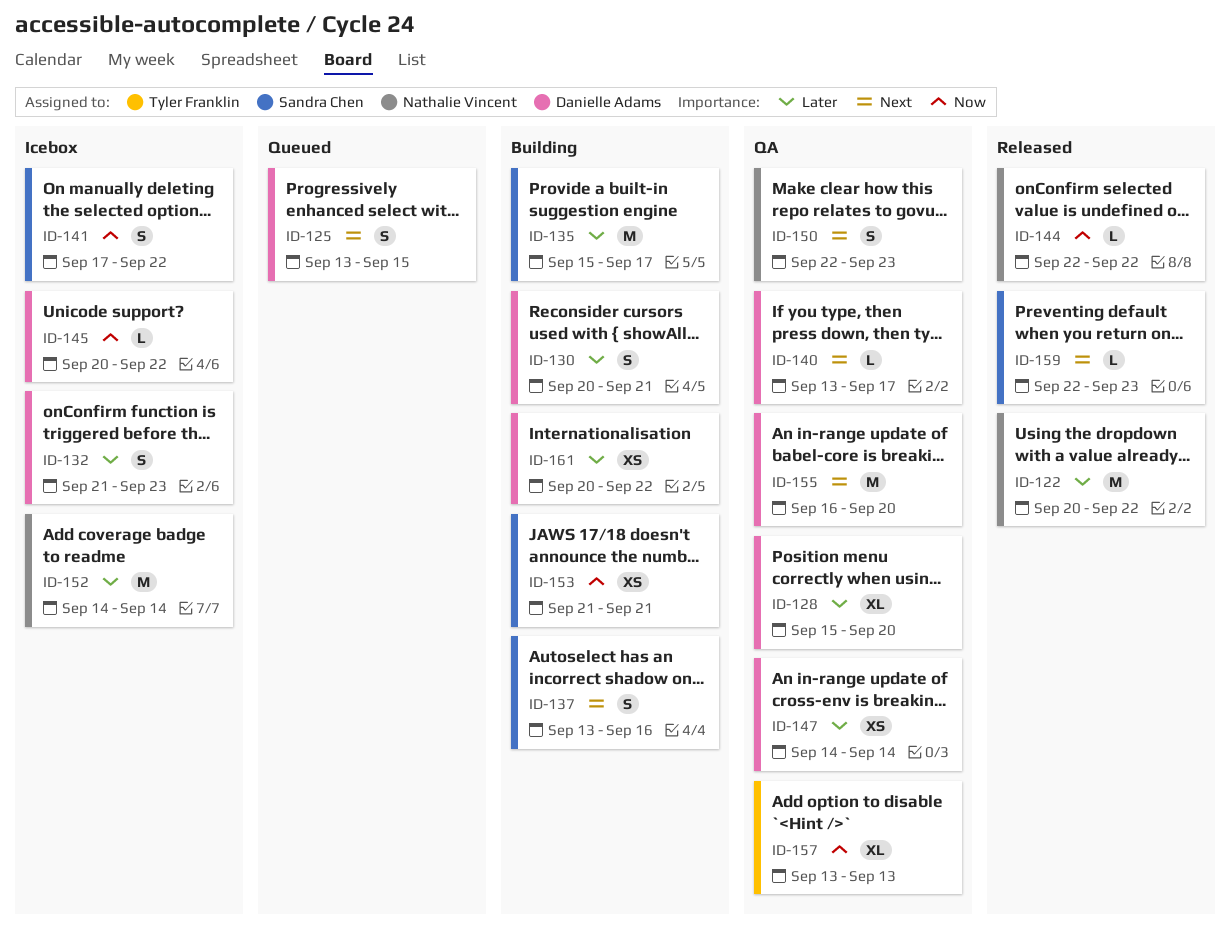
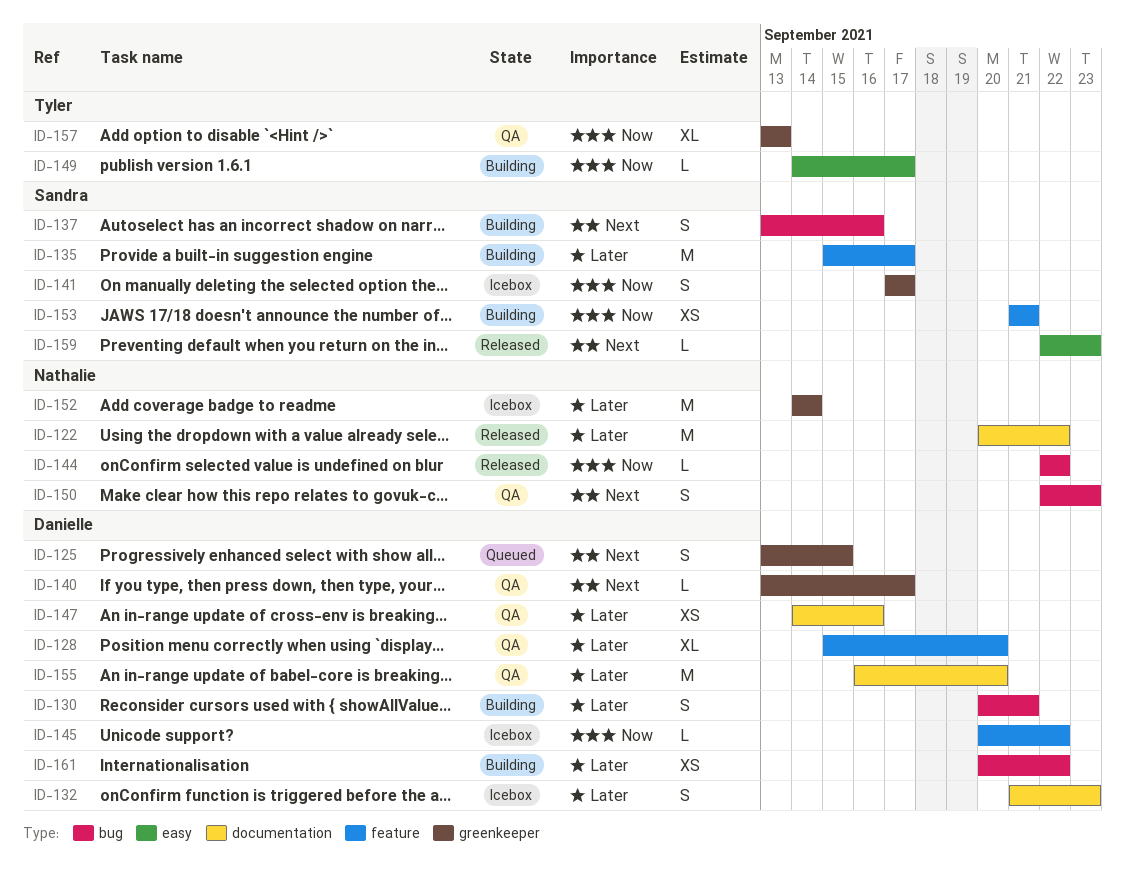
ID-141, due: Sep 22 -> Sep 17
ID-147, due: Sep 14 -> Sep 16
ID-149: none -> present
ID-155, priority: Next -> Later

